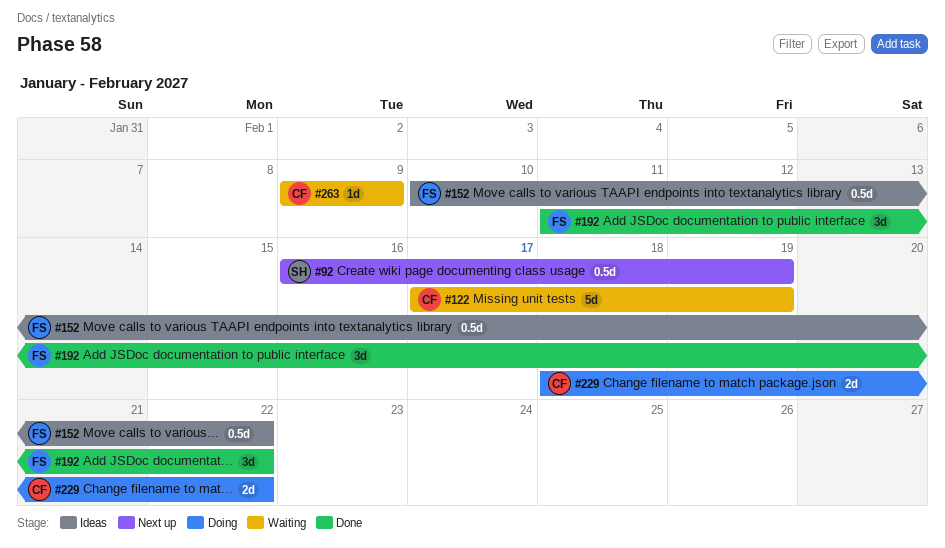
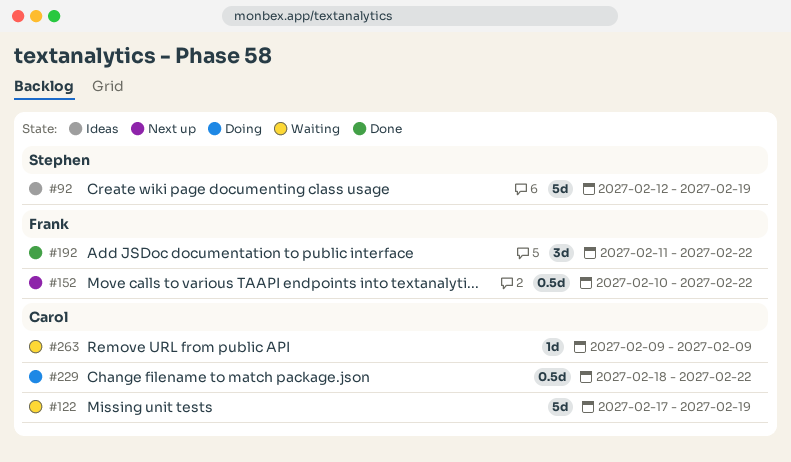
#92, status: Next up -> Ideas
#92, estimate: 0.5d -> 5d
#92, start: Feb 16 -> Feb 12
#152, status: Ideas -> Next up
#229, estimate: 2d -> 0.5d

